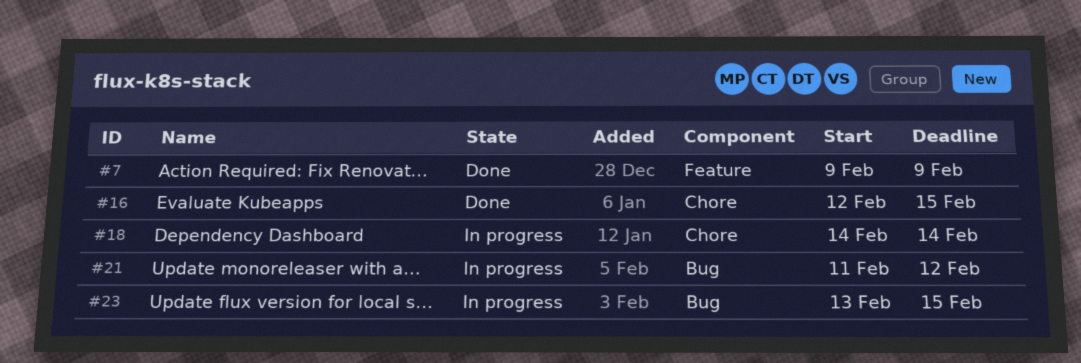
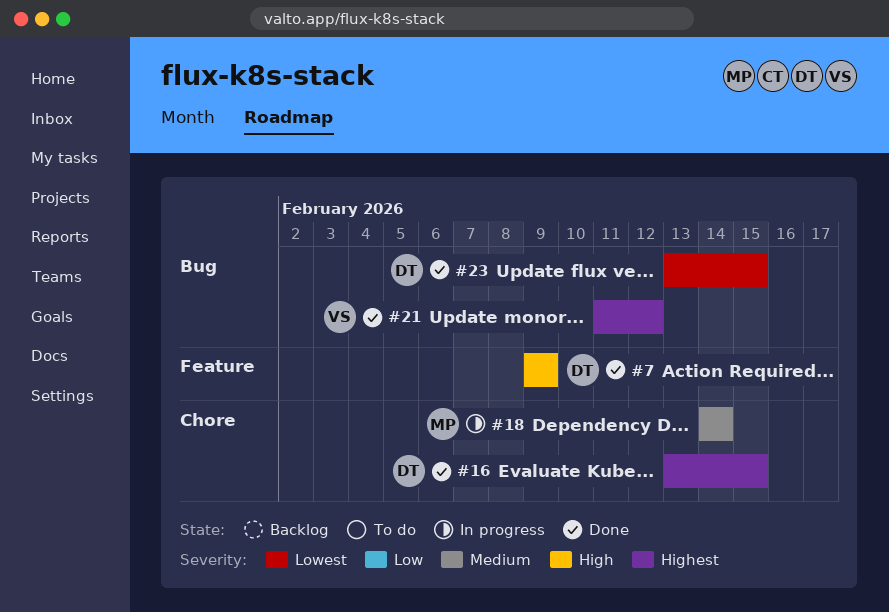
#16, start: Feb 12 -> Feb 13
#21, status: In progress -> Done
#23, status: In progress -> Done

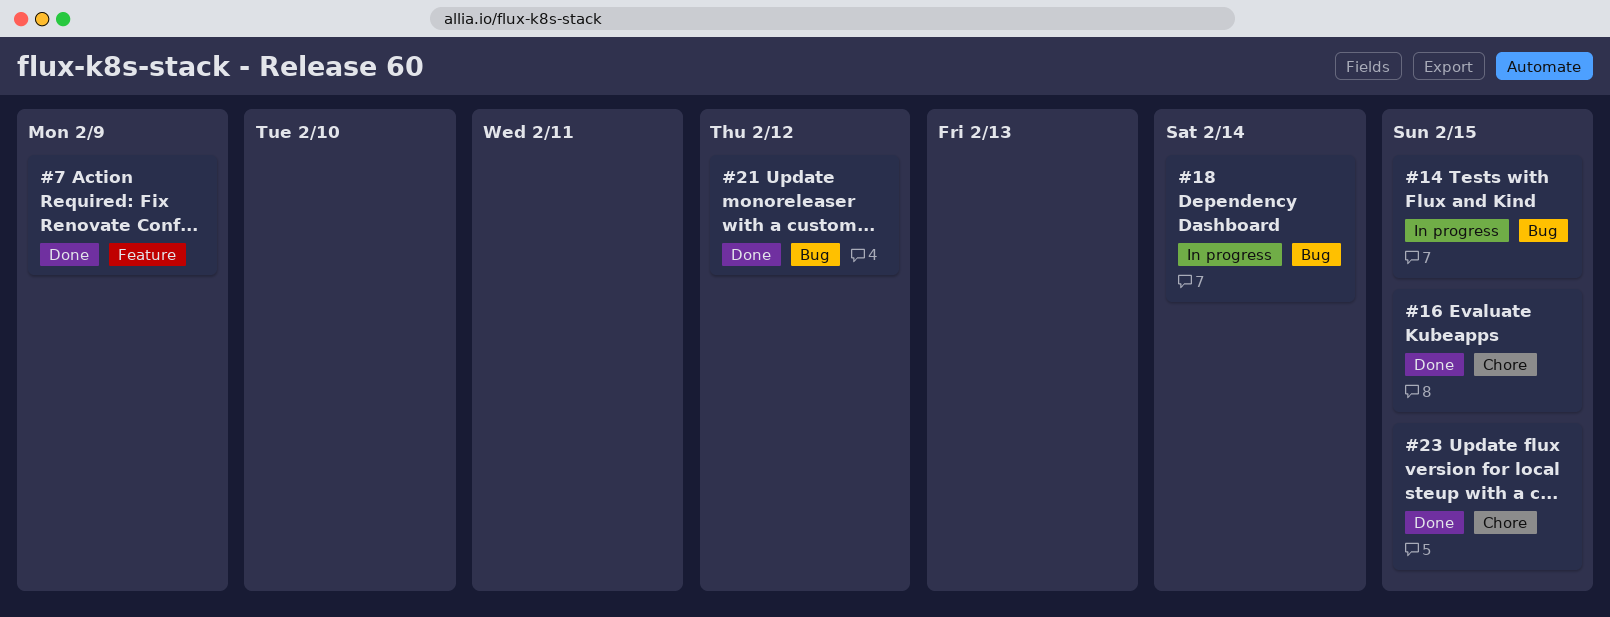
#14: none -> present
#18, label: Chore -> Bug
#23, label: Bug -> Chore

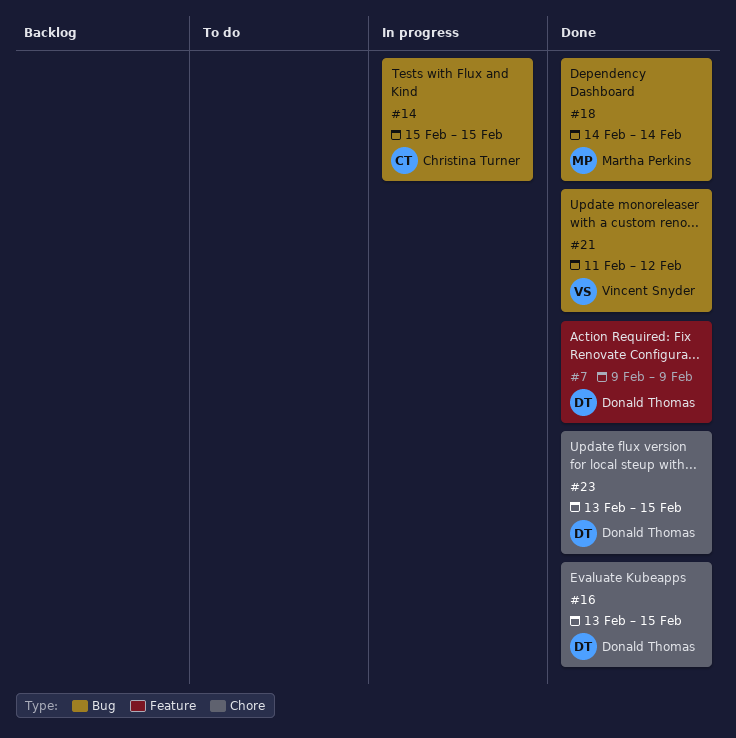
#18, status: In progress -> Done

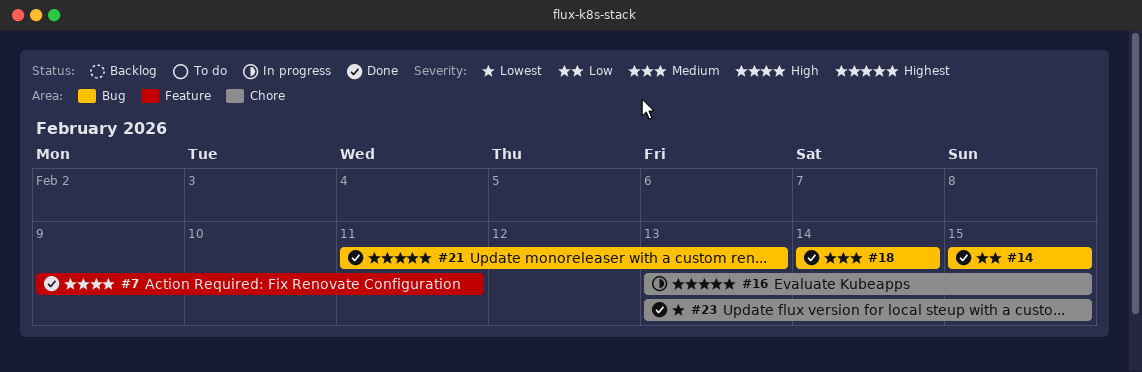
#7, due: Feb 9 -> Feb 11
#14, status: In progress -> Done
#16, status: Done -> In progress
#21, due: Feb 12 -> Feb 13

